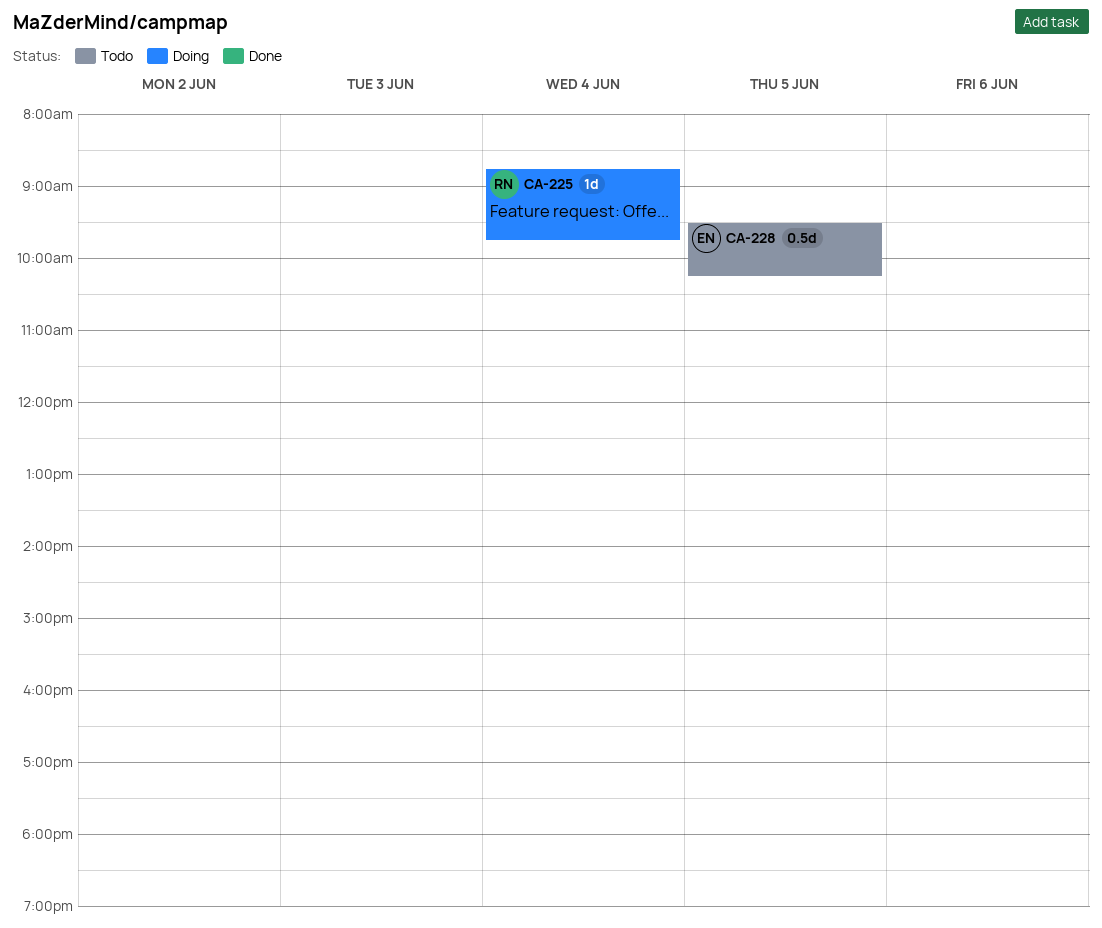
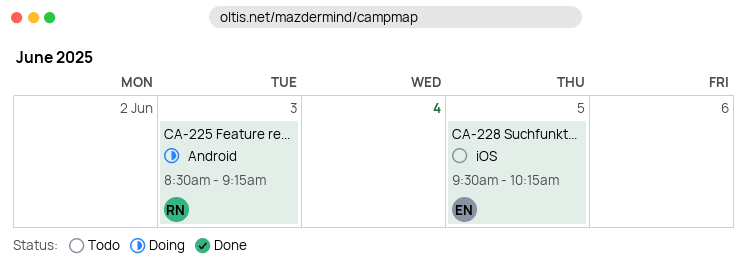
CA-225, day: Jun 4 -> Jun 3
CA-225, begins: 08:45 -> 08:30
CA-225, ends: 09:45 -> 09:15

